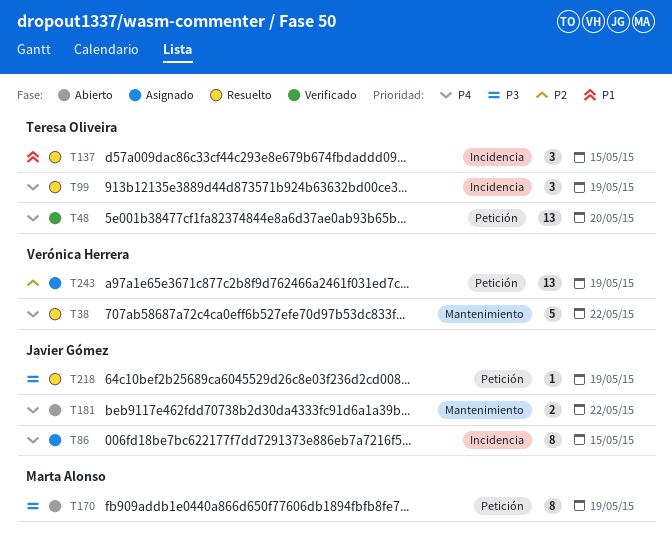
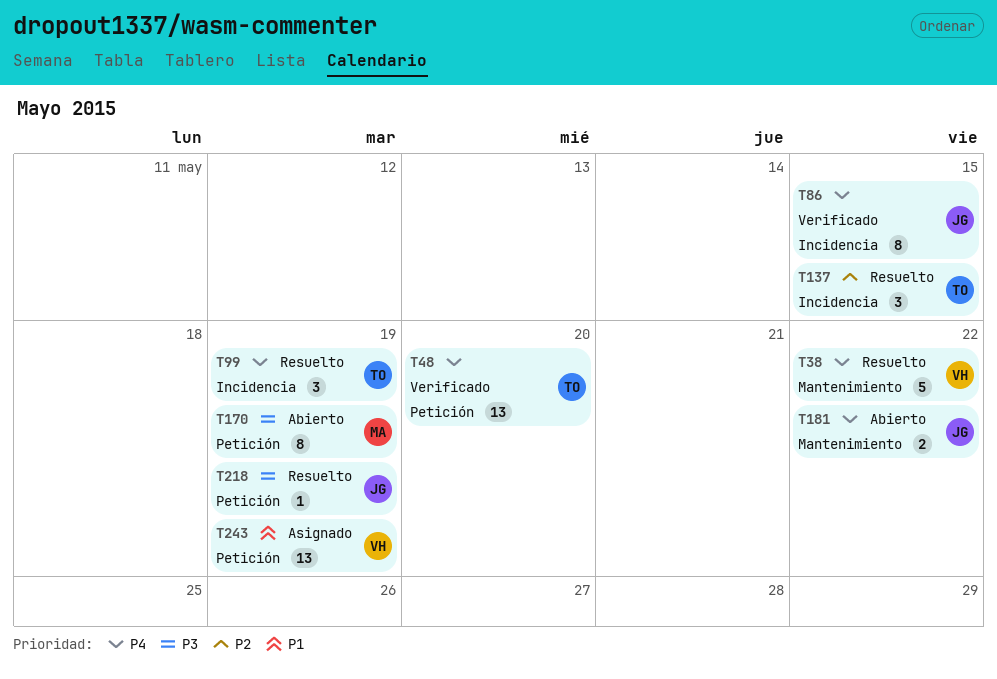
T86, status: Asignado -> Verificado
T137, priority: P1 -> P2
T243, priority: P2 -> P1

